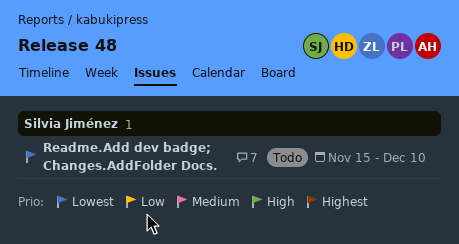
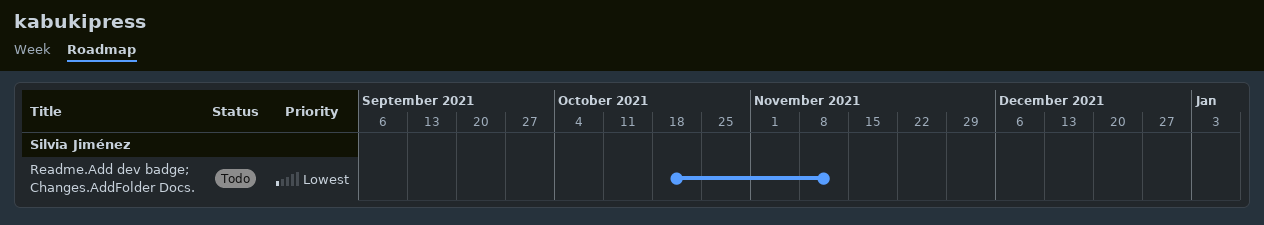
Readme.Add dev badge; Changes.AddFolder Docs., start: Nov 15 -> Oct 18
Readme.Add dev badge; Changes.AddFolder Docs., due: Dec 10 -> Nov 12

